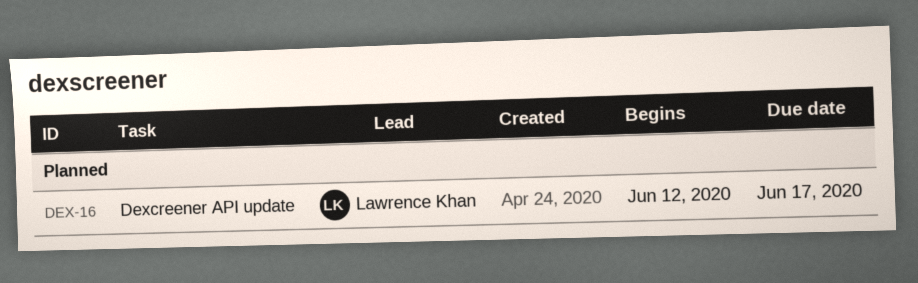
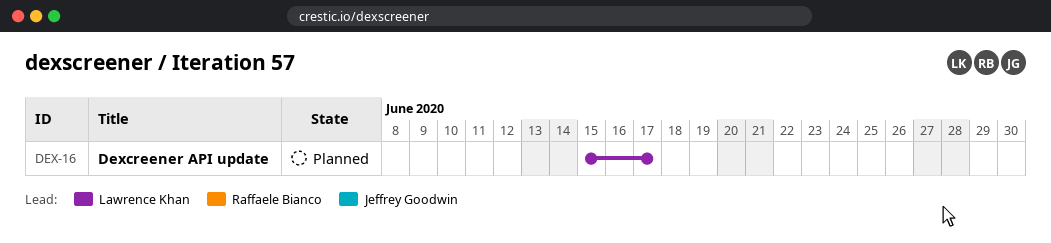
DEX-16, start: Jun 12 -> Jun 15

